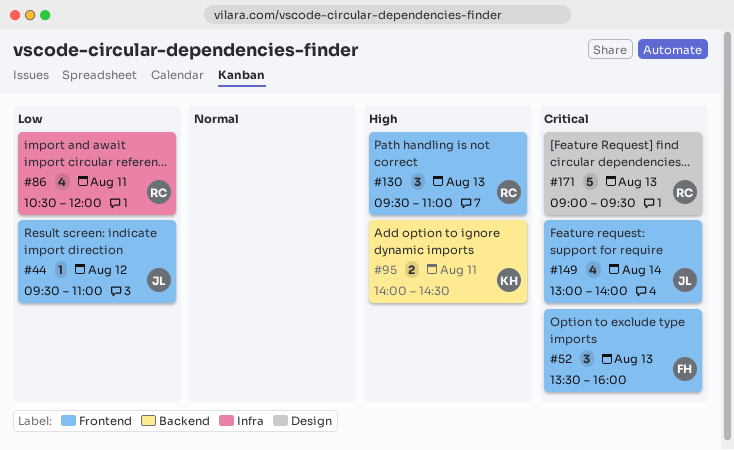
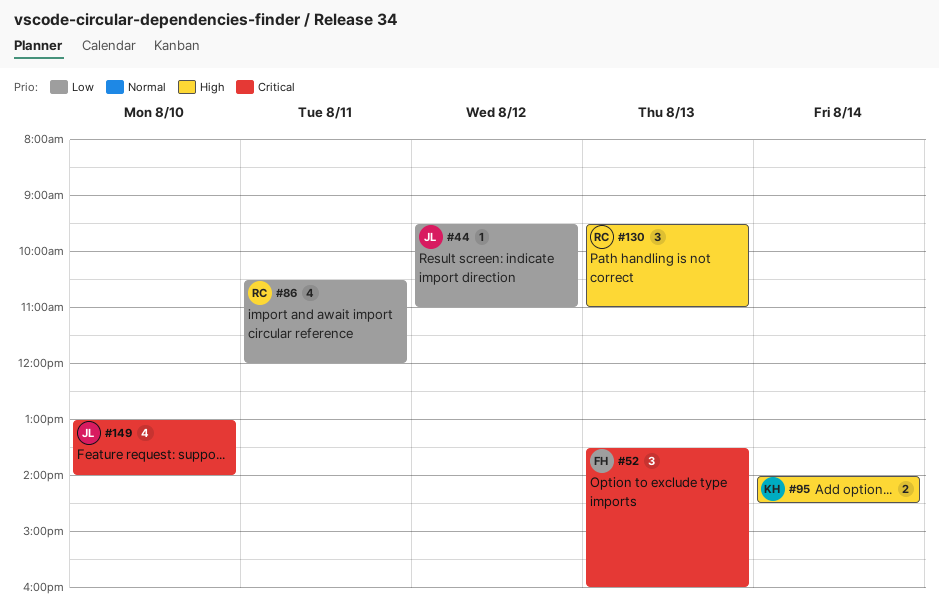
#95, day: Aug 11 -> Aug 14
#149, day: Aug 14 -> Aug 10
#171: present -> none

